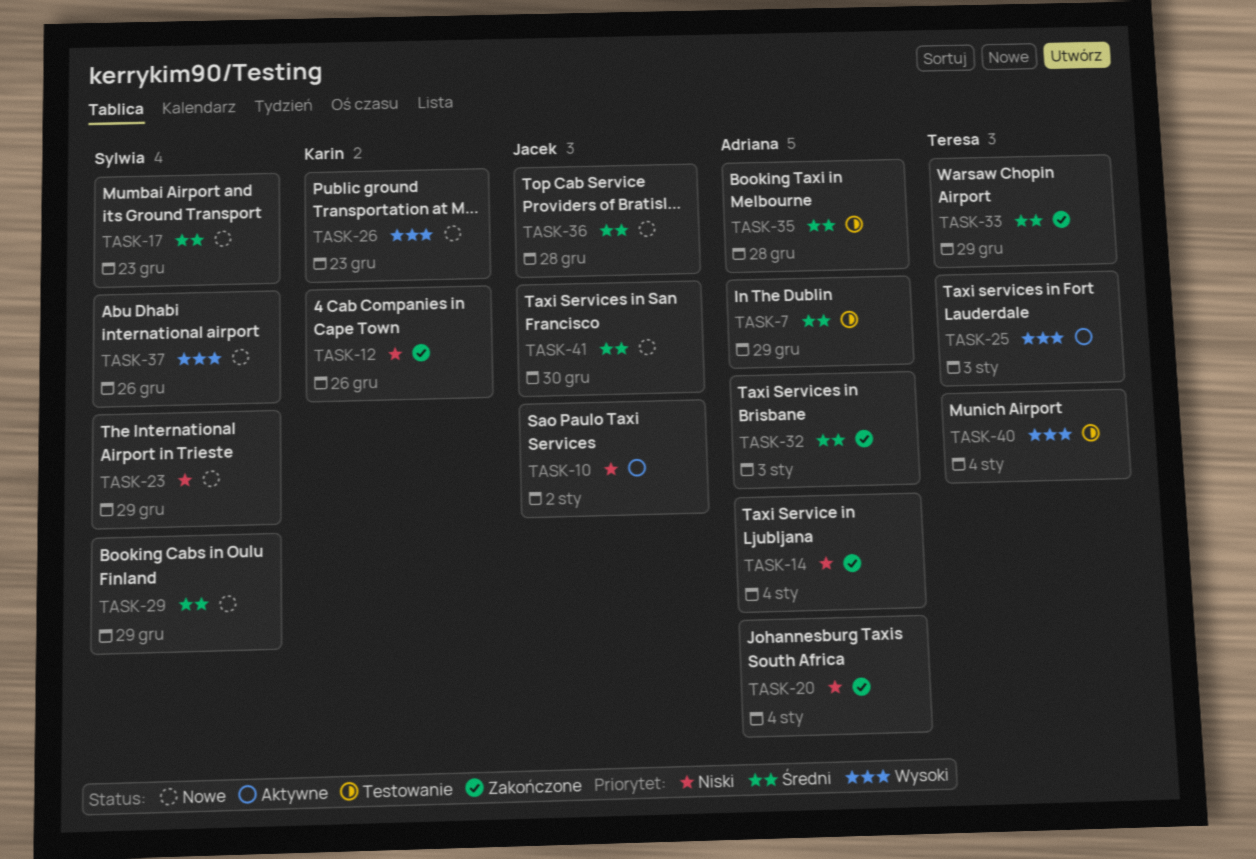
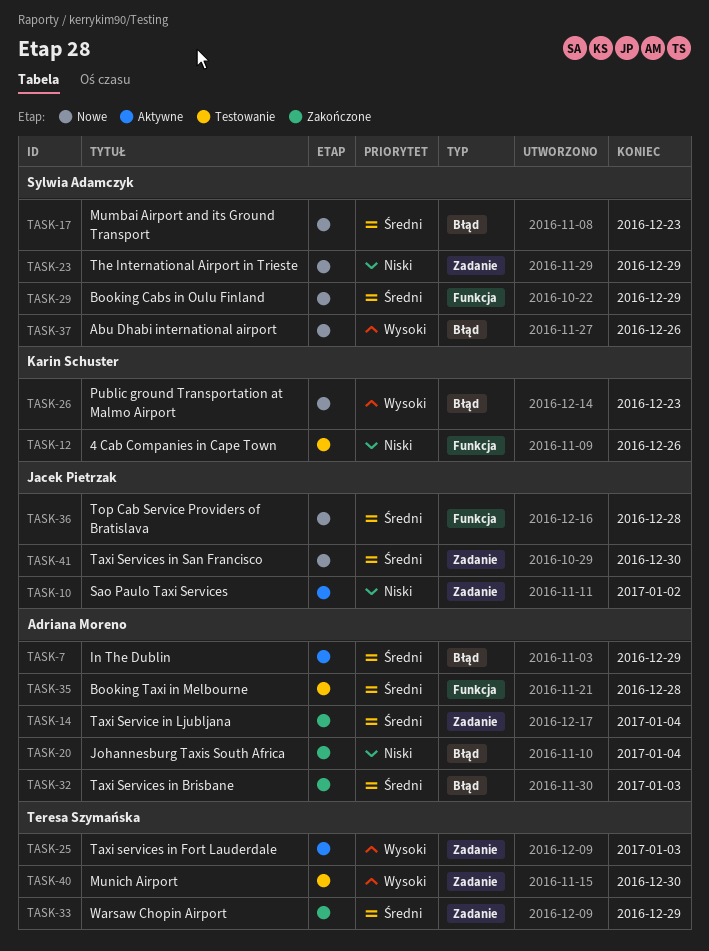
TASK-7, status: Testowanie -> Aktywne
TASK-12, status: Zakończone -> Testowanie
TASK-14, priority: Niski -> Średni
TASK-40, due: Jan 4 -> Dec 30

